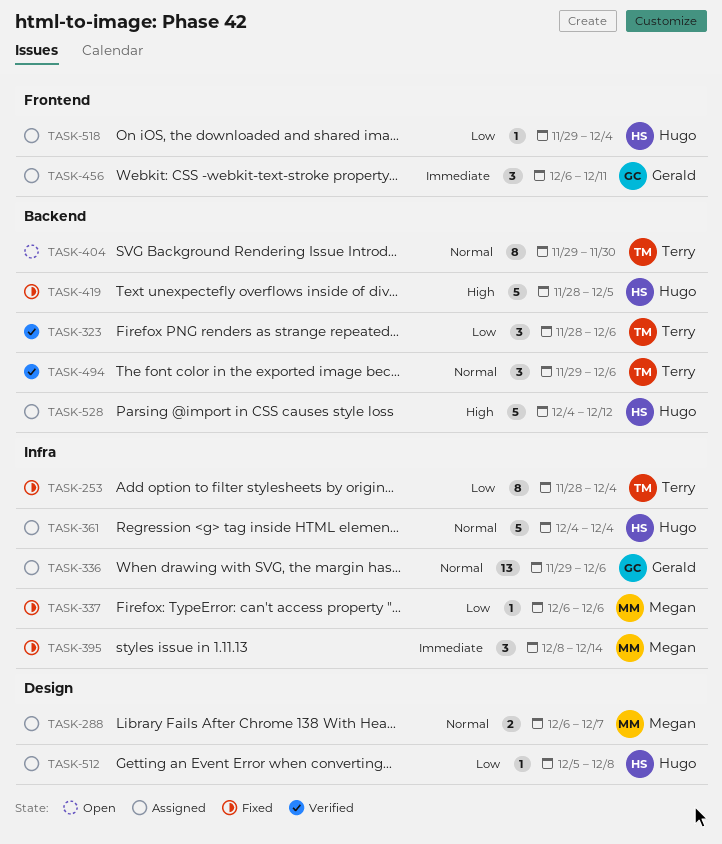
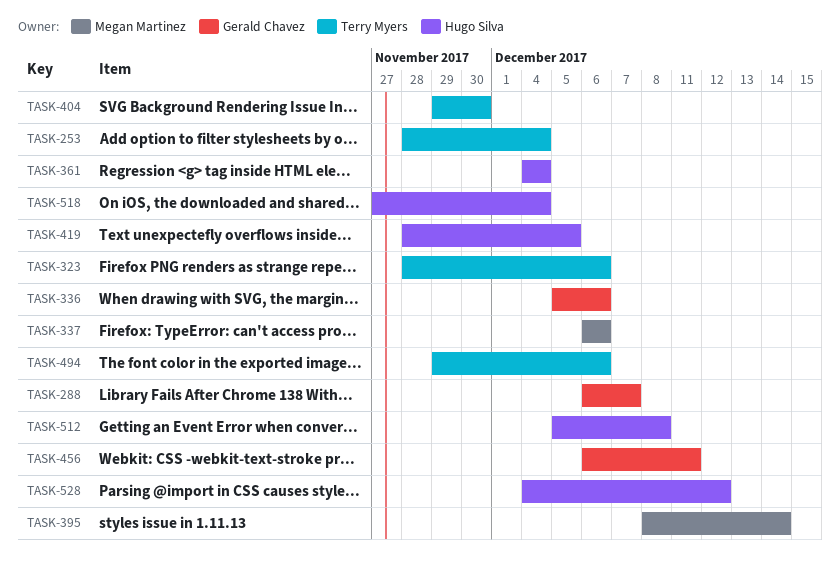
TASK-288, owner: Megan Martinez -> Gerald Chavez
TASK-336, start: Nov 29 -> Dec 5
TASK-518, start: Nov 29 -> Nov 27

